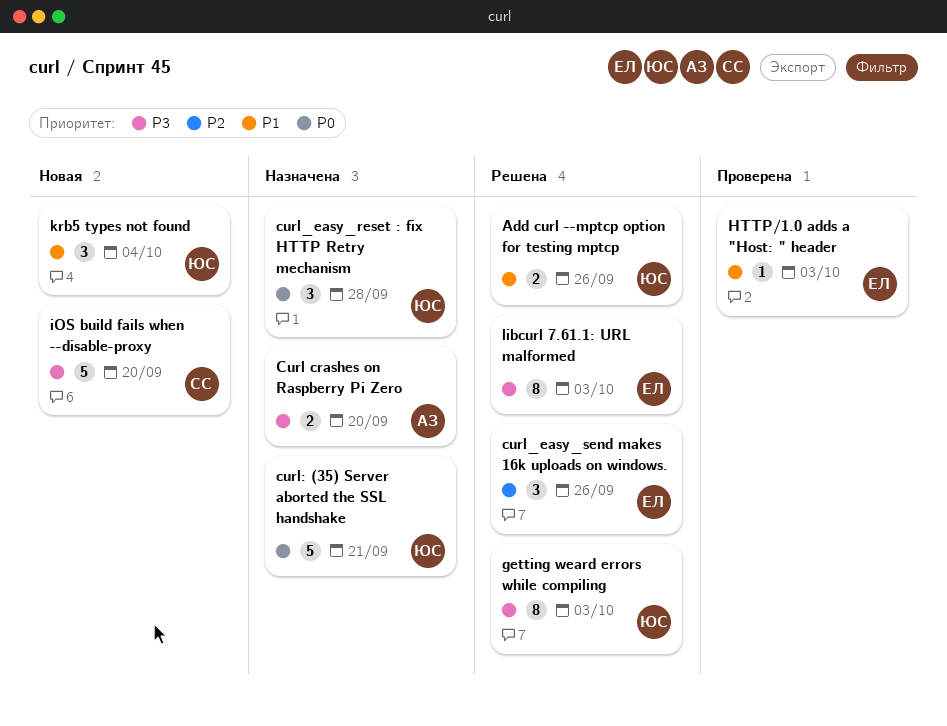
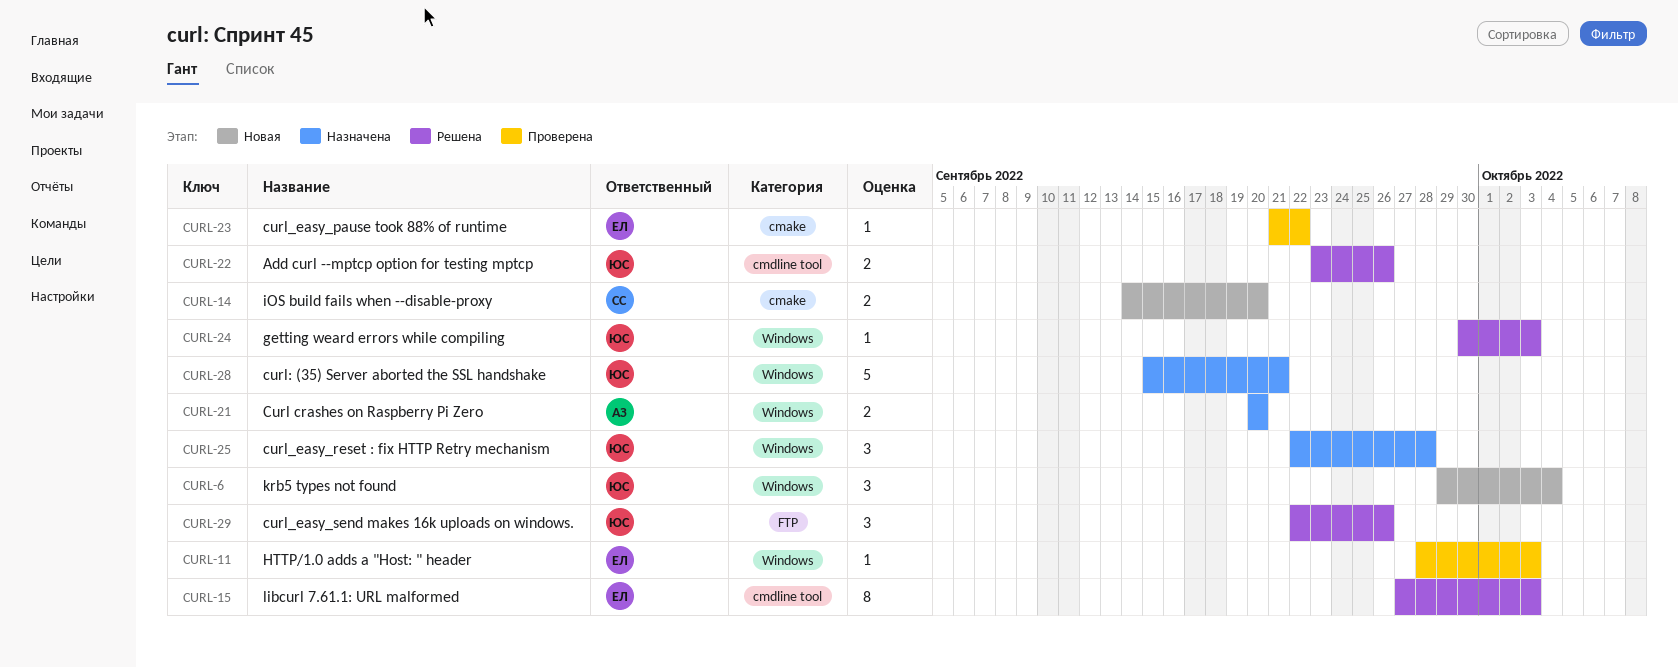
curl_easy_pause took 88% of runtime: none -> present
curl_easy_send makes 16k uploads on windows., owner: ЕЛ -> ЮС
getting weard errors while compiling, estimate: 8 -> 1
iOS build fails when --disable-proxy, estimate: 5 -> 2

